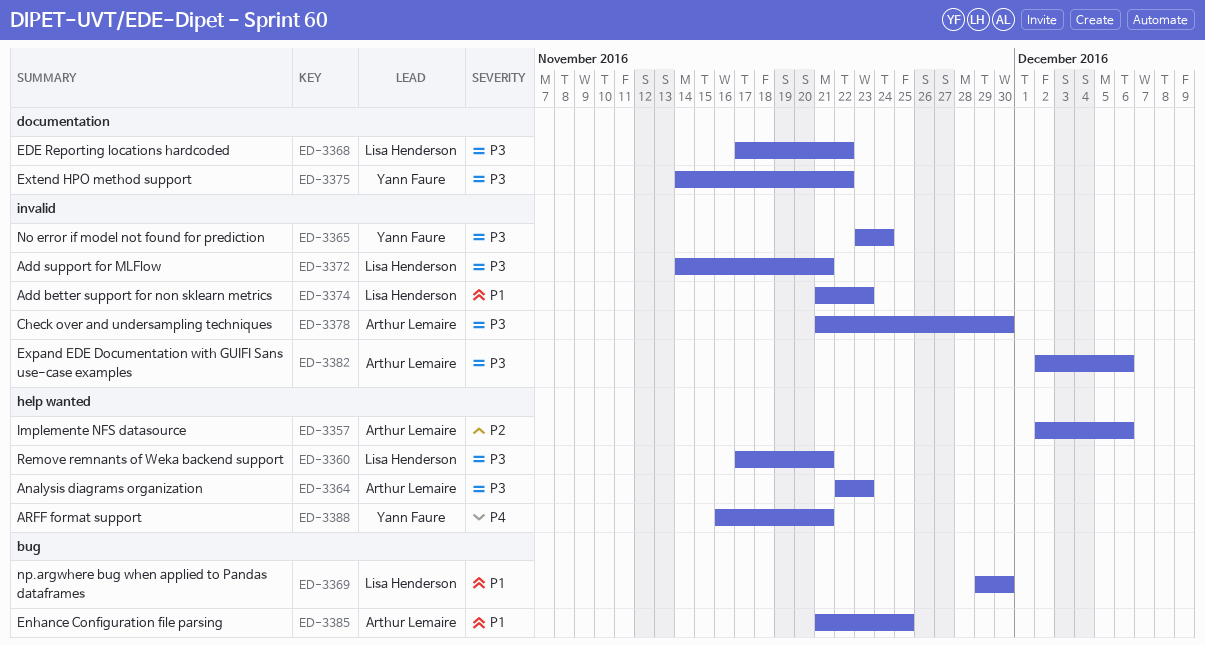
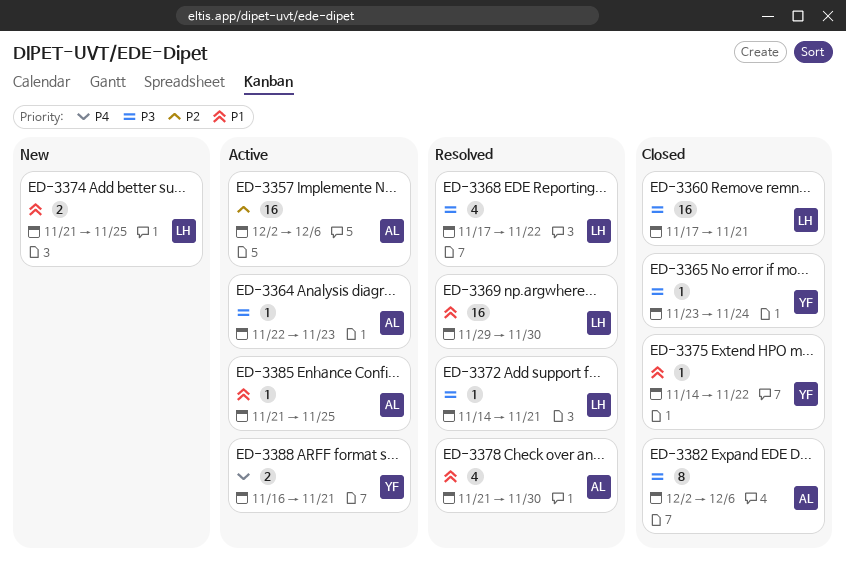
ED-3374, due: Nov 23 -> Nov 25
ED-3375, priority: P3 -> P1
ED-3378, priority: P3 -> P1

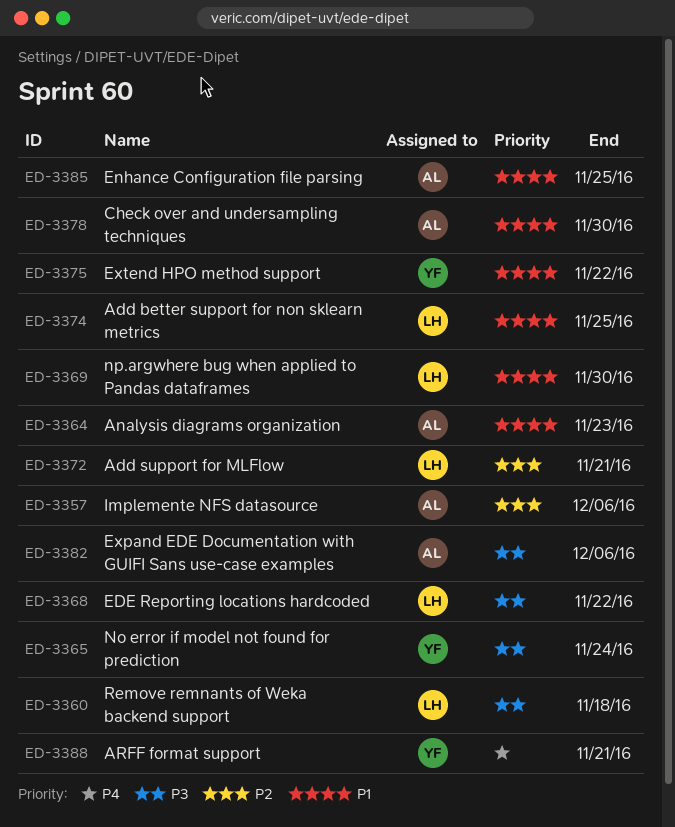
ED-3360, due: Nov 21 -> Nov 18
ED-3364, priority: P3 -> P1
ED-3372, priority: P3 -> P2

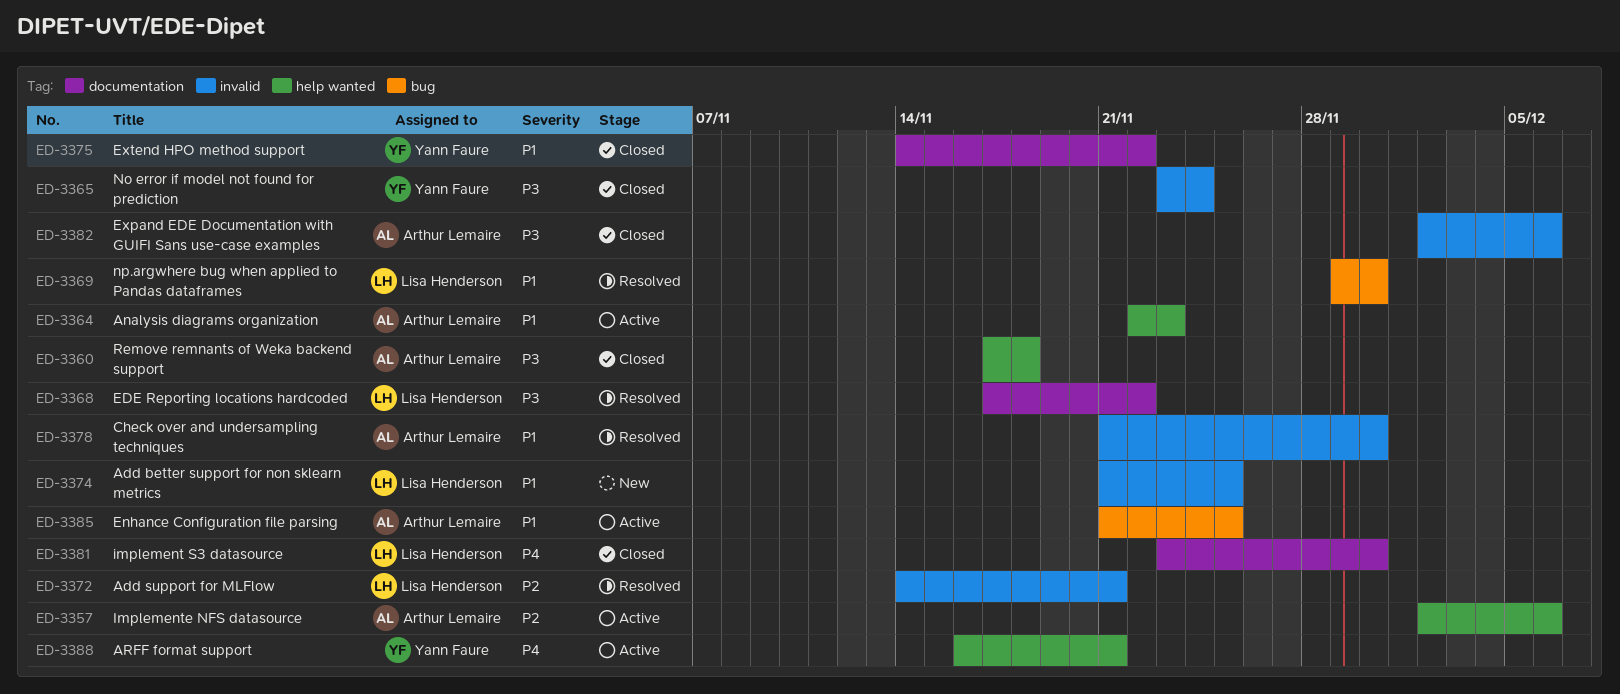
ED-3360, owner: Lisa Henderson -> Arthur Lemaire
ED-3381: none -> present

